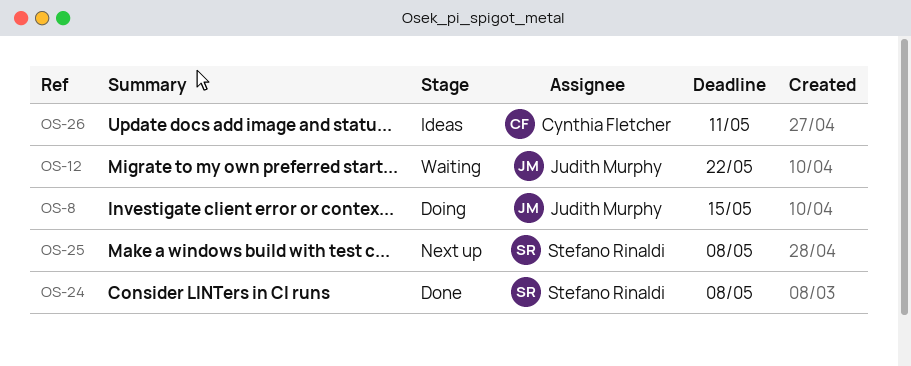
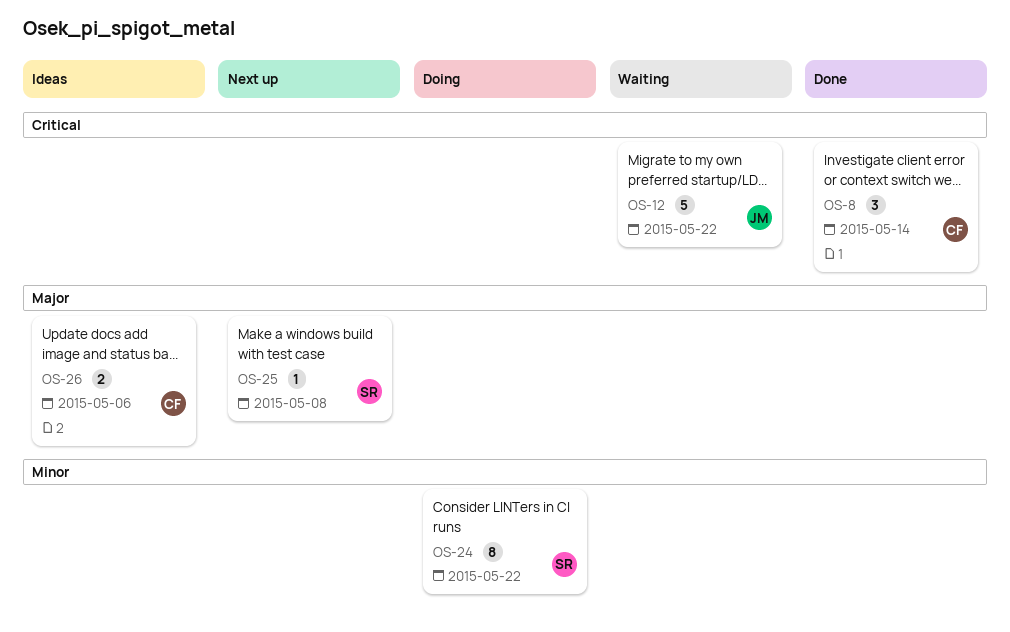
OS-8, status: Doing -> Done
OS-8, owner: Judith Murphy -> Cynthia Fletcher
OS-8, due: May 15 -> May 14
OS-24, status: Done -> Doing
OS-24, due: May 8 -> May 22
OS-26, due: May 11 -> May 6

